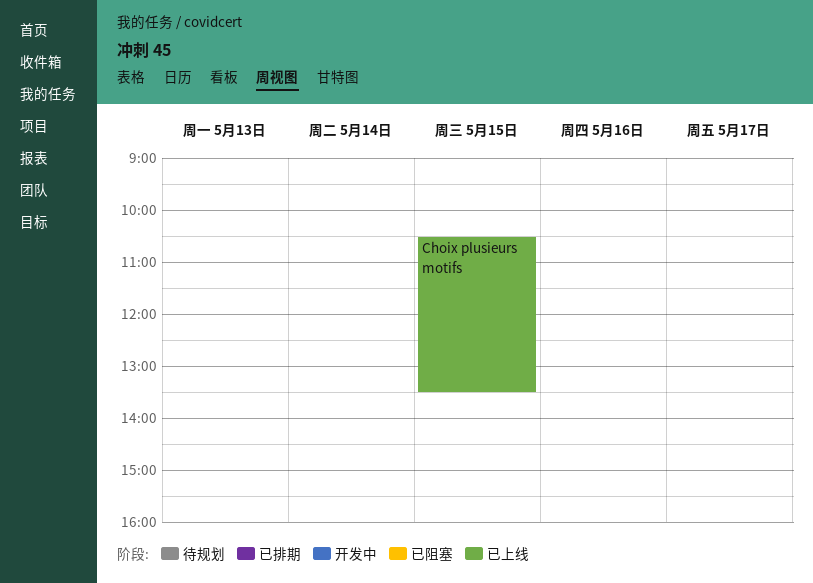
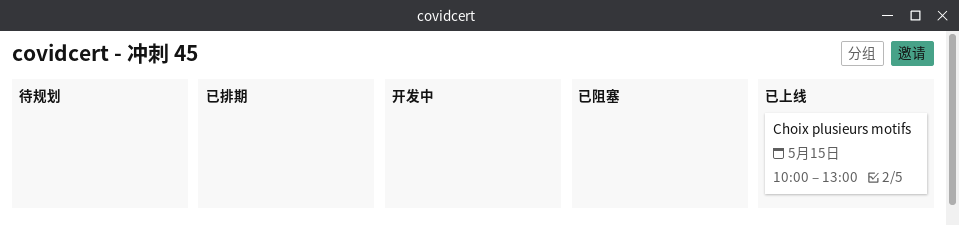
Choix plusieurs motifs, begins: 10:30 -> 10:00
Choix plusieurs motifs, ends: 13:30 -> 13:00

